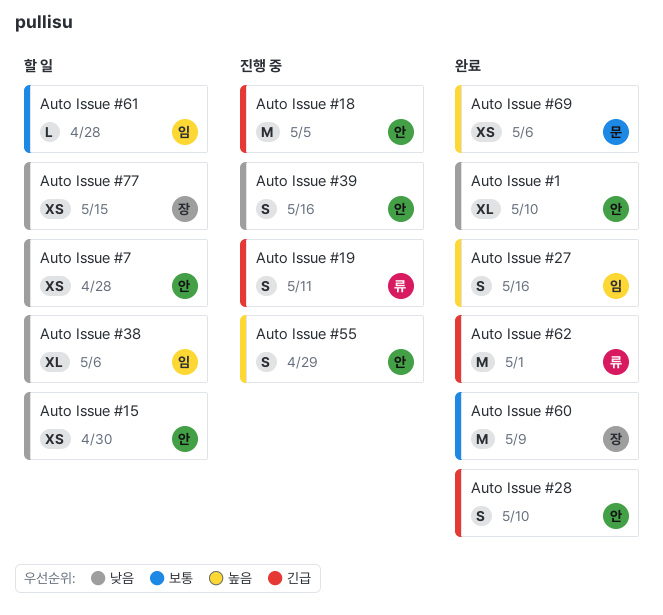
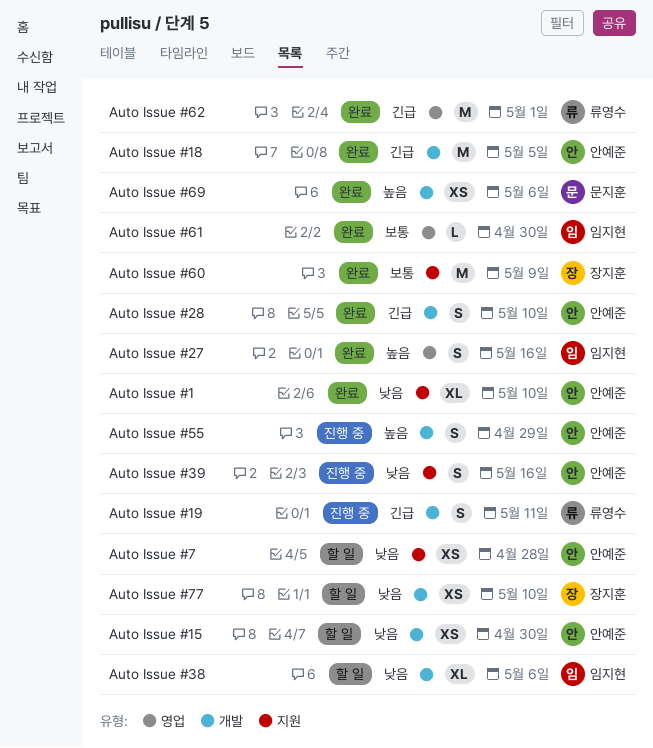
Auto Issue #18, status: 진행 중 -> 완료
Auto Issue #61, status: 할 일 -> 완료
Auto Issue #61, due: Apr 28 -> Apr 30
Auto Issue #77, due: May 15 -> May 10

